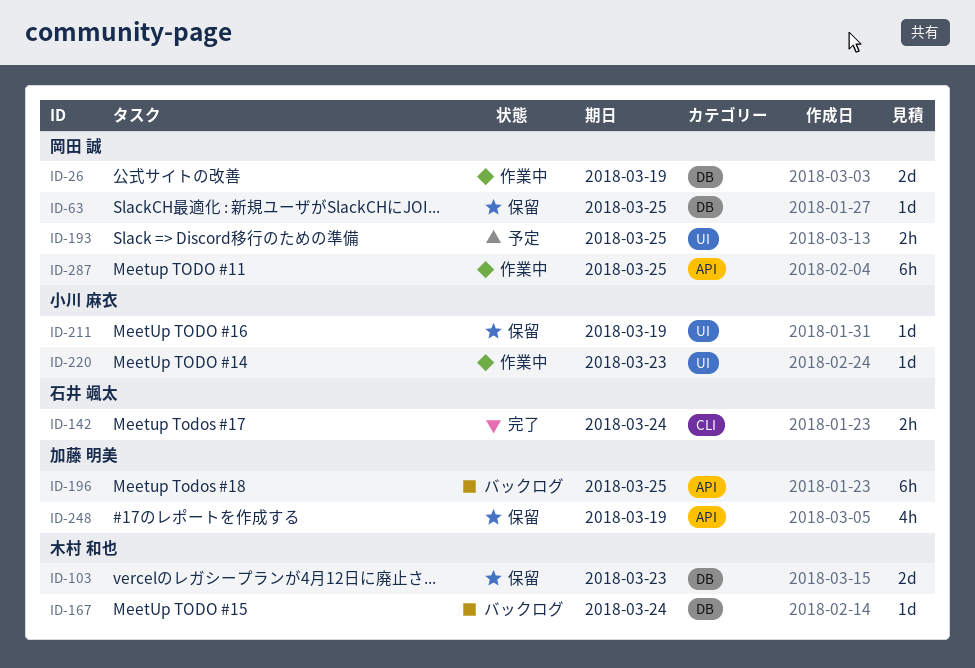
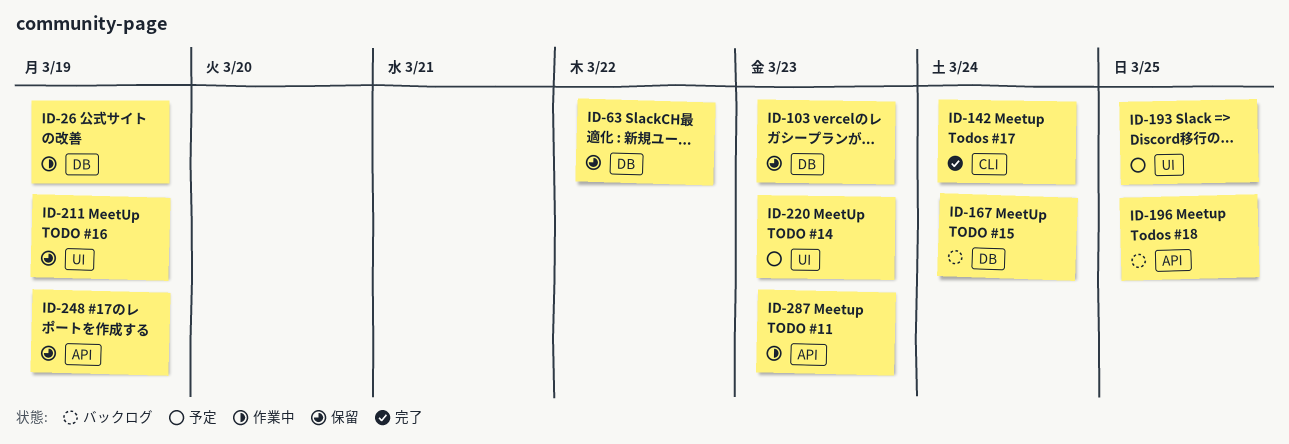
ID-63, due: Mar 25 -> Mar 22
ID-220, status: 作業中 -> 予定
ID-287, due: Mar 25 -> Mar 23

